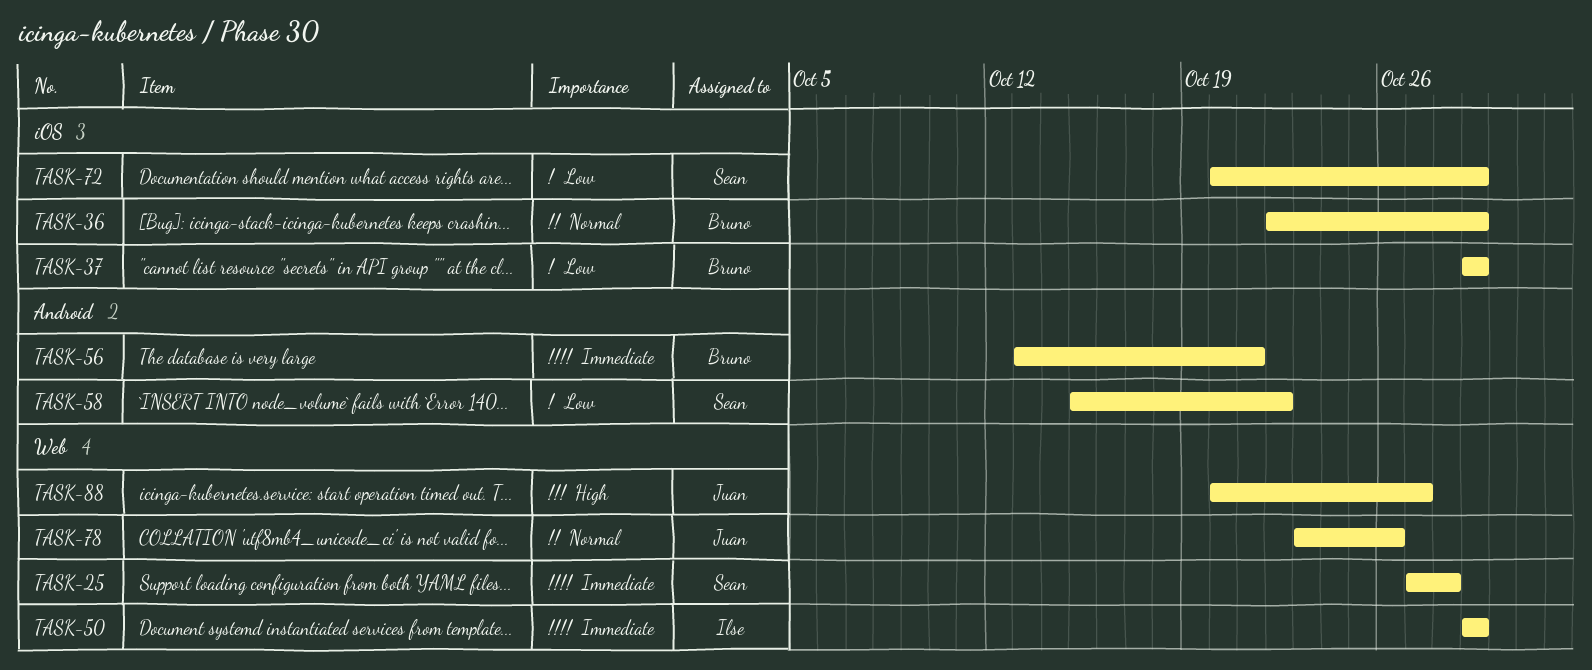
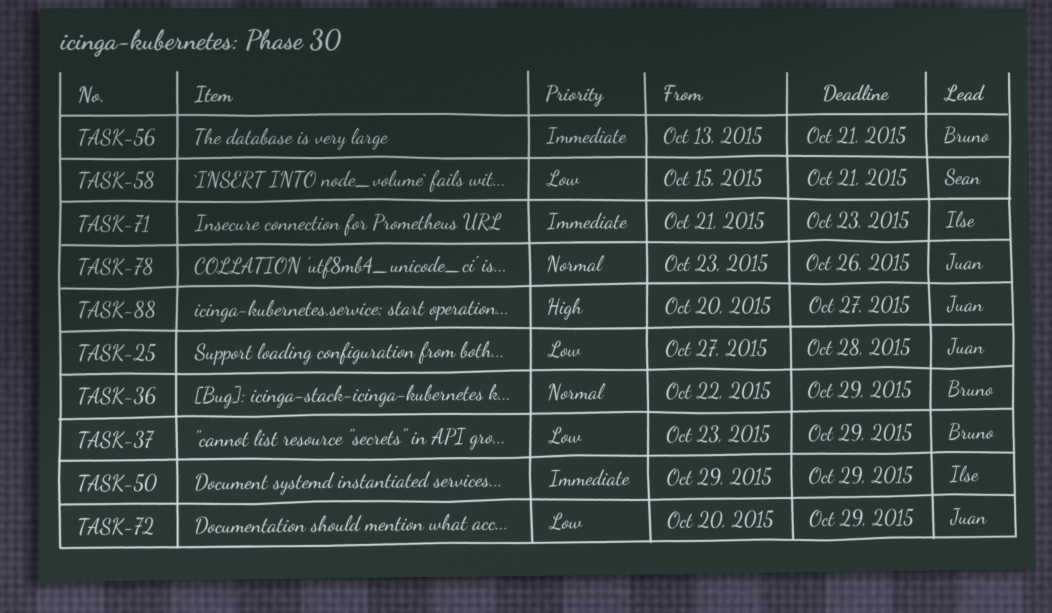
TASK-25, owner: Sean -> Juan
TASK-25, priority: Immediate -> Low
TASK-37, start: Oct 29 -> Oct 23
TASK-58, due: Oct 22 -> Oct 21
TASK-71: none -> present
TASK-72, owner: Sean -> Juan

